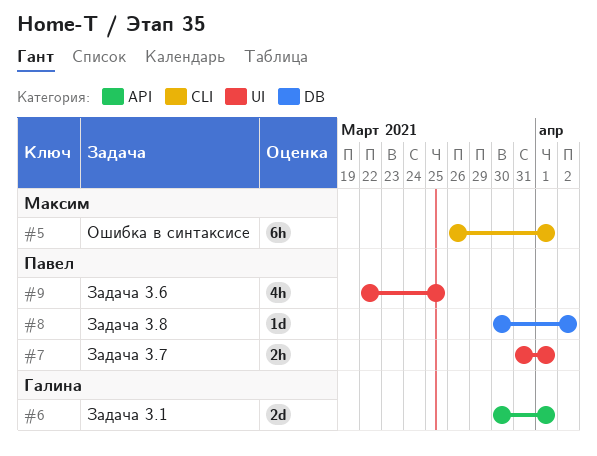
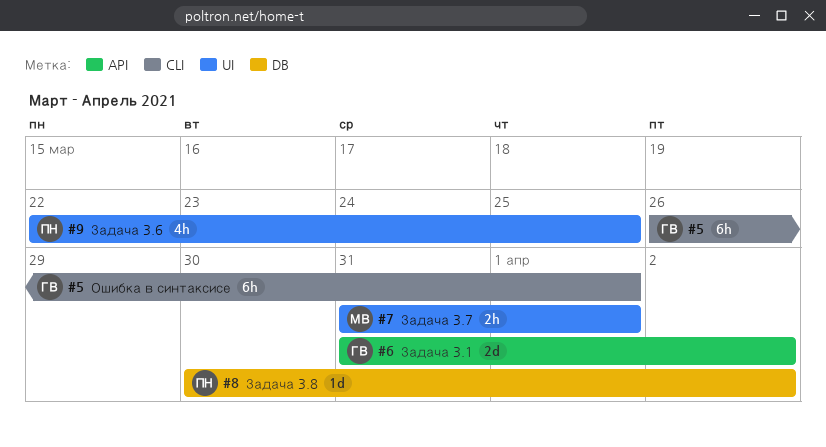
#5, owner: Максим -> Галина
#6, start: Mar 30 -> Mar 31
#6, due: Apr 1 -> Apr 2
#7, owner: Павел -> Максим

